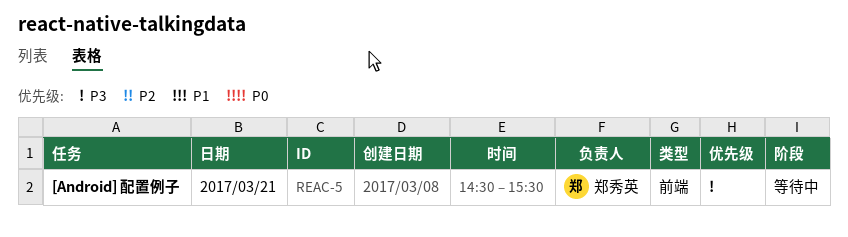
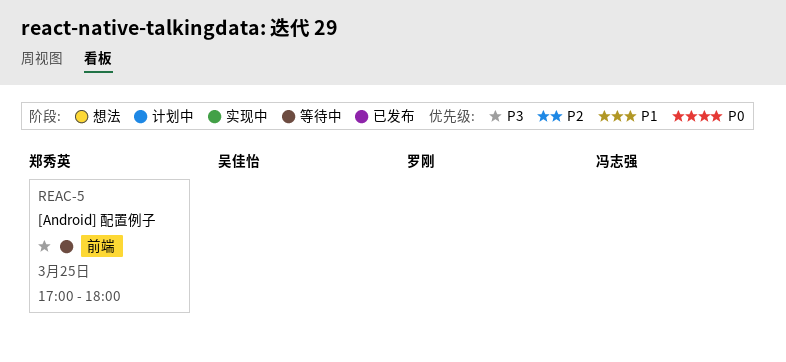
REAC-5, day: Mar 21 -> Mar 25
REAC-5, begins: 14:30 -> 17:00
REAC-5, ends: 15:30 -> 18:00

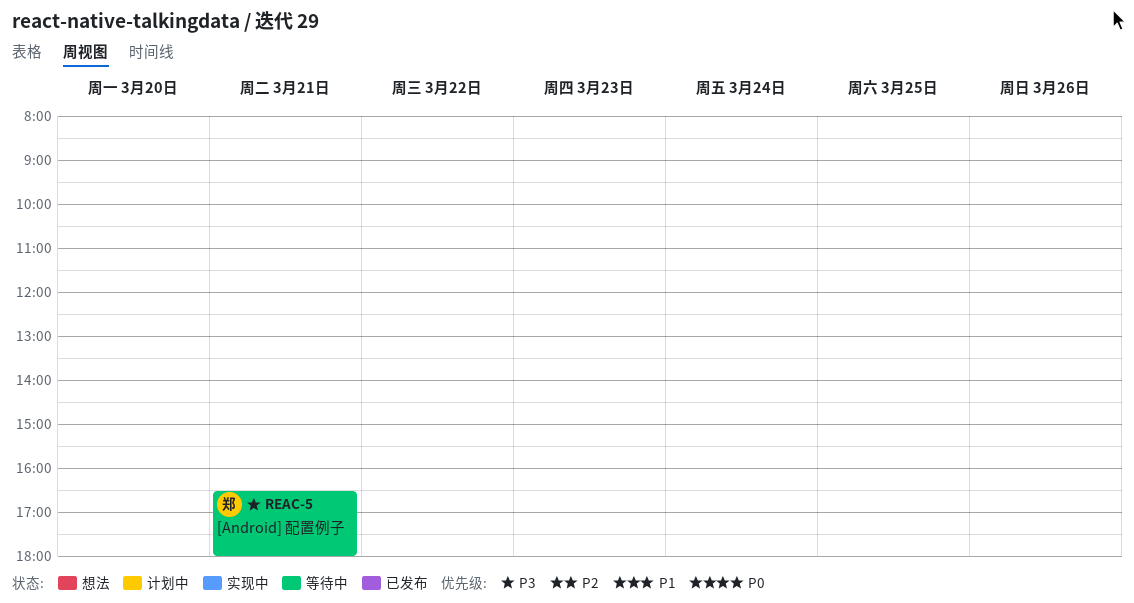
REAC-5, day: Mar 25 -> Mar 21
REAC-5, begins: 17:00 -> 16:30

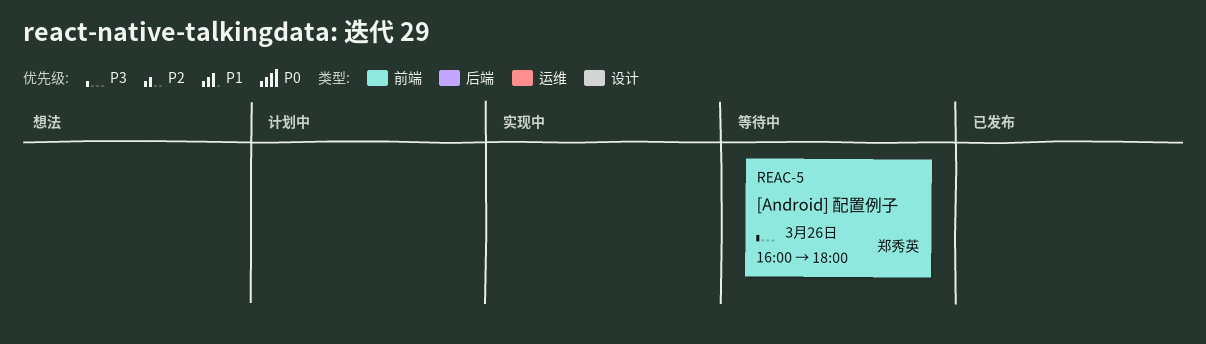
REAC-5, day: Mar 21 -> Mar 26
REAC-5, begins: 16:30 -> 16:00

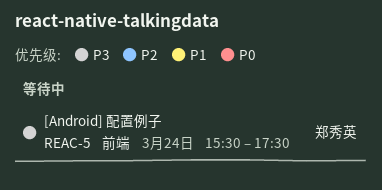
REAC-5, day: Mar 26 -> Mar 24
REAC-5, begins: 16:00 -> 15:30
REAC-5, ends: 18:00 -> 17:30

